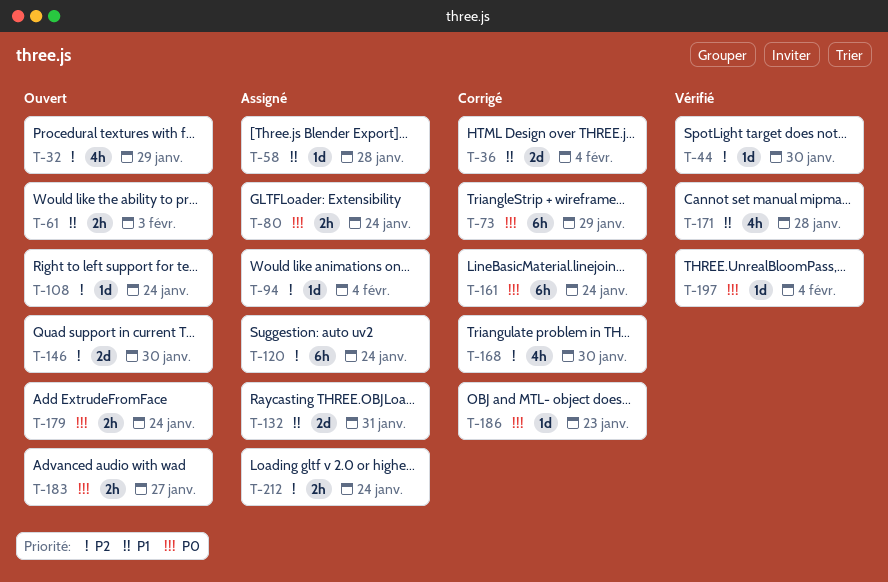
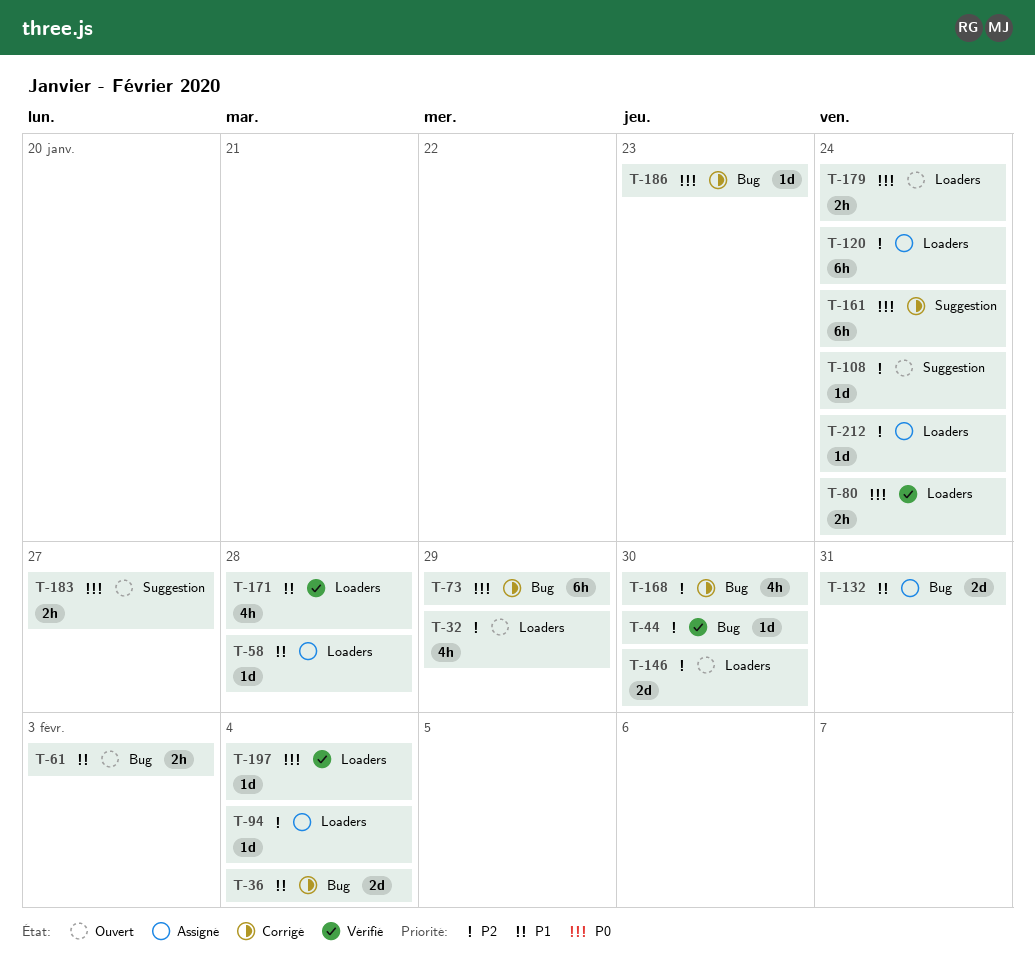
T-80, status: Assigné -> Vérifié
T-212, estimate: 2h -> 1d

